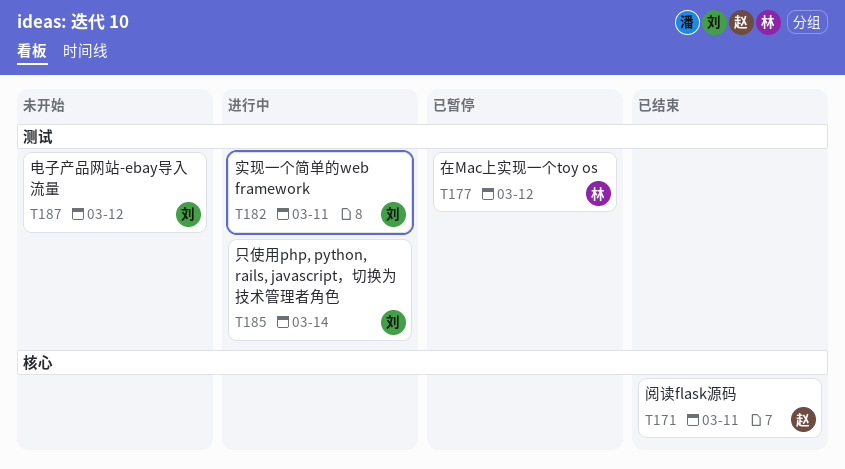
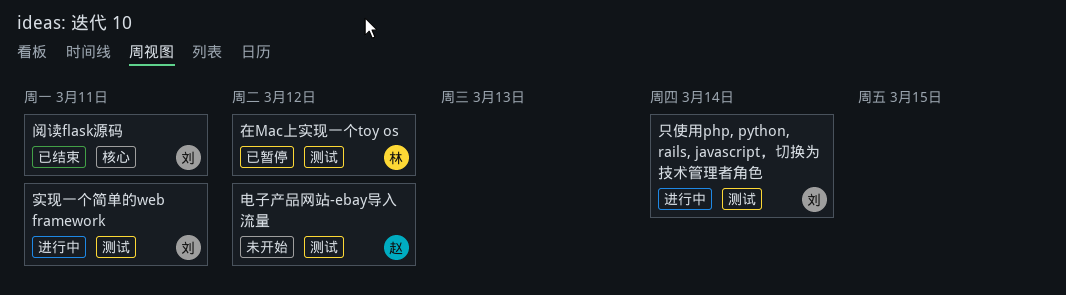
电子产品网站-ebay导入流量, owner: 刘 -> 赵
阅读flask源码, owner: 赵 -> 刘

